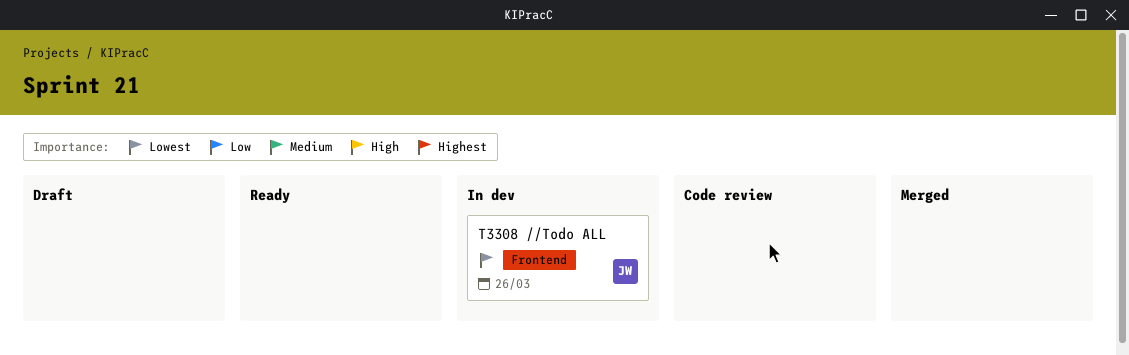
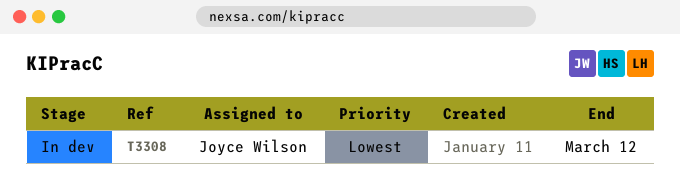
T3308, due: Mar 26 -> Mar 12

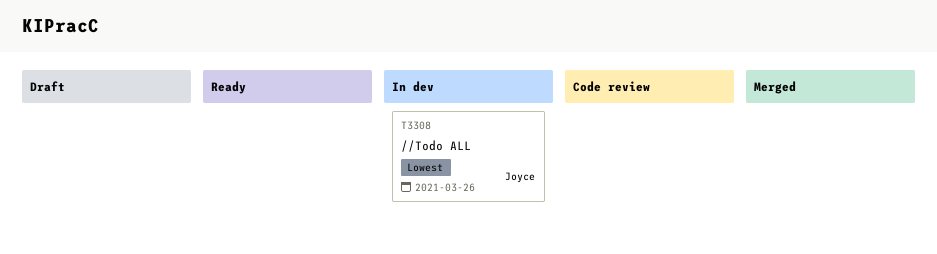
T3308, due: Mar 12 -> Mar 26

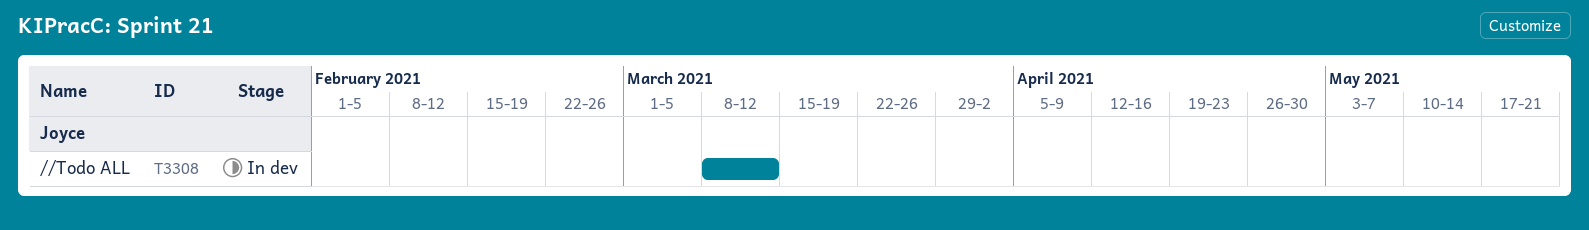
T3308, due: Mar 26 -> Mar 12

